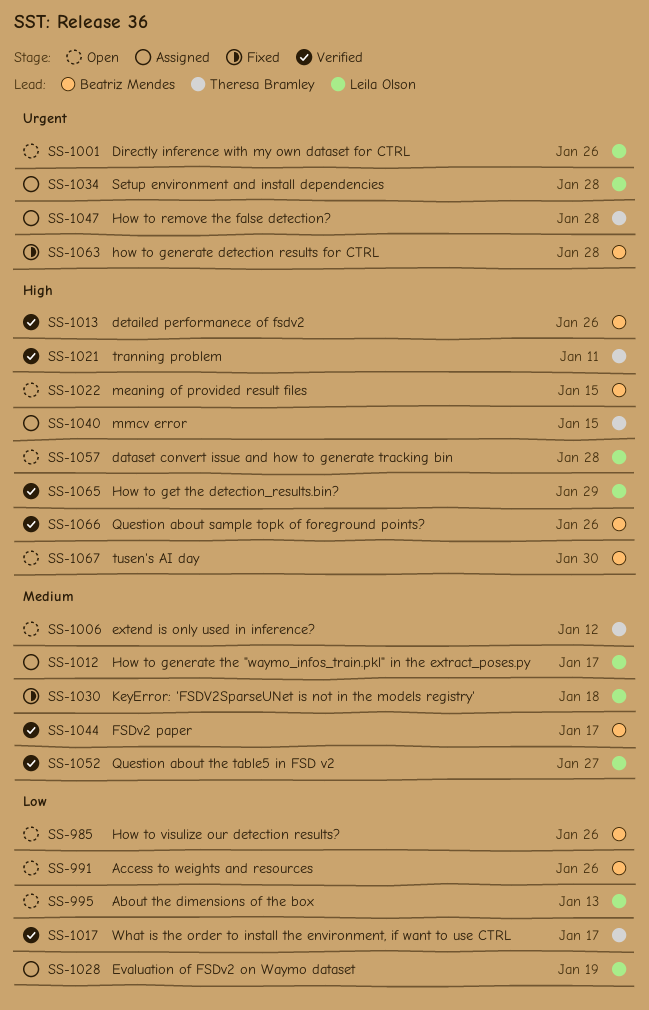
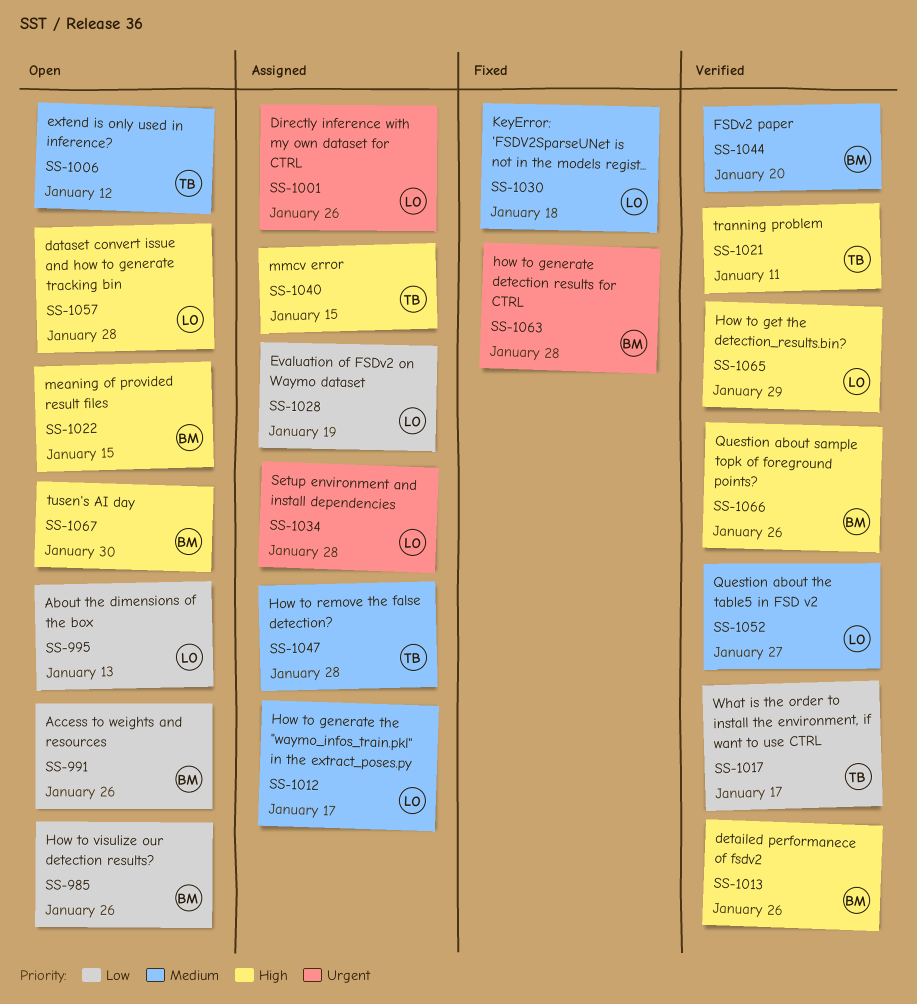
SS-1001, status: Open -> Assigned
SS-1044, due: Jan 17 -> Jan 20
SS-1047, priority: Urgent -> Medium

